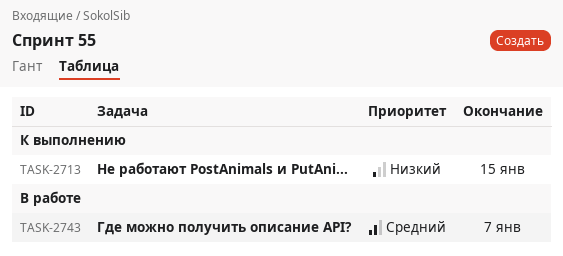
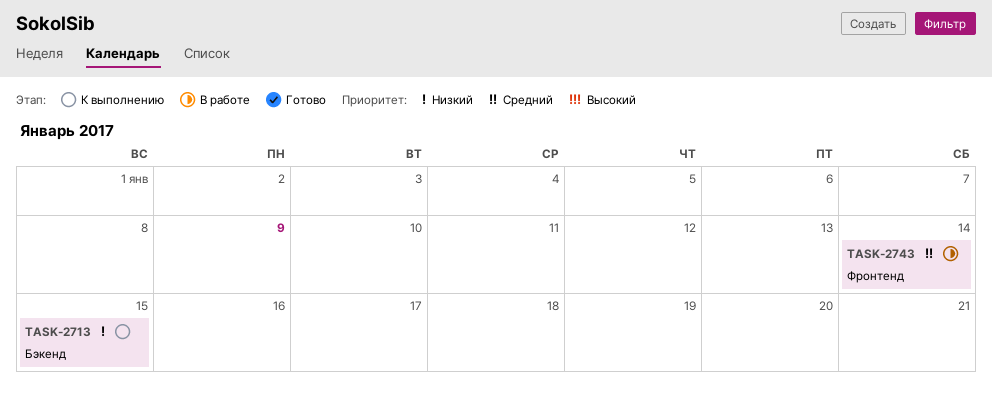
TASK-2743, due: Jan 7 -> Jan 14

